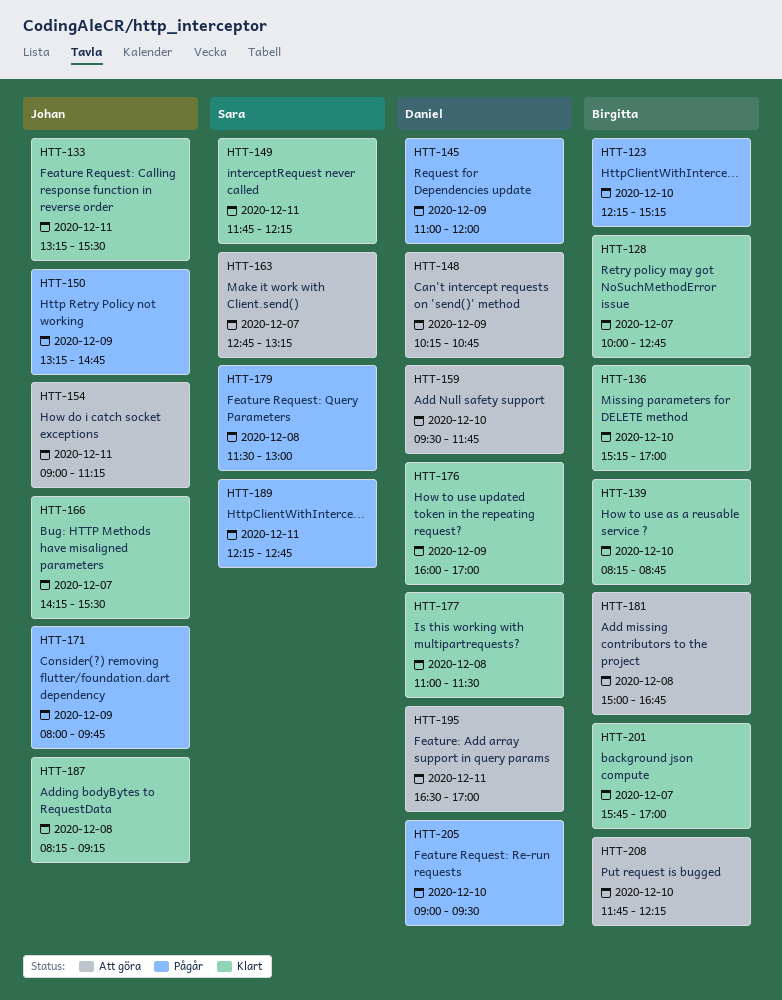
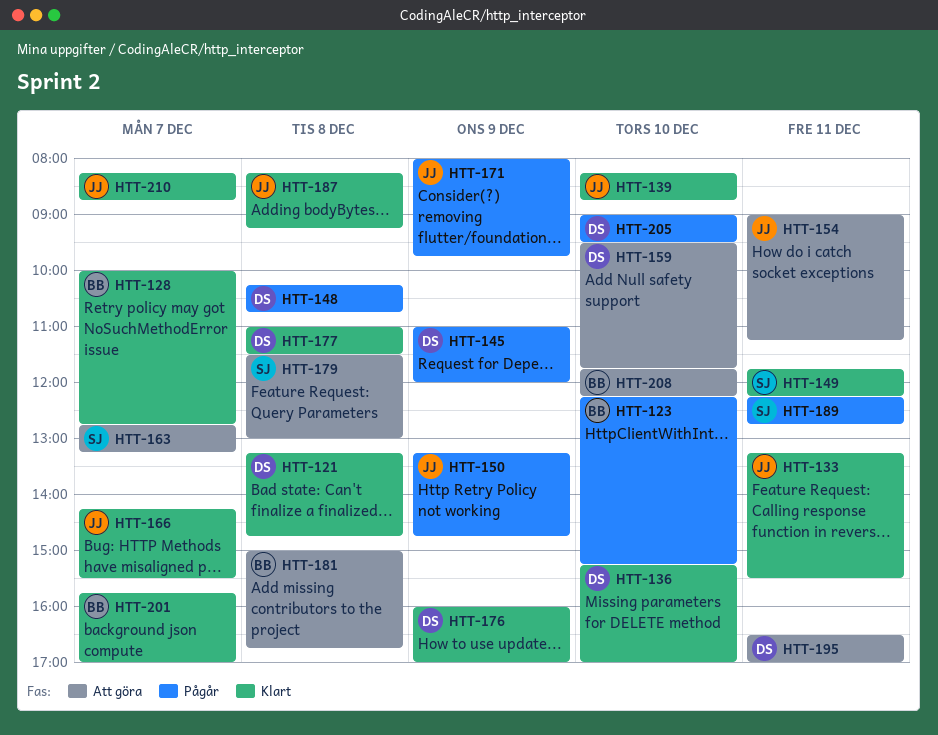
HTT-121: none -> present
HTT-136, owner: Birgitta -> Daniel
HTT-139, owner: Birgitta -> Johan
HTT-148, status: Att göra -> Pågår
HTT-148, day: Dec 9 -> Dec 8
HTT-179, status: Pågår -> Att göra
HTT-210: none -> present

